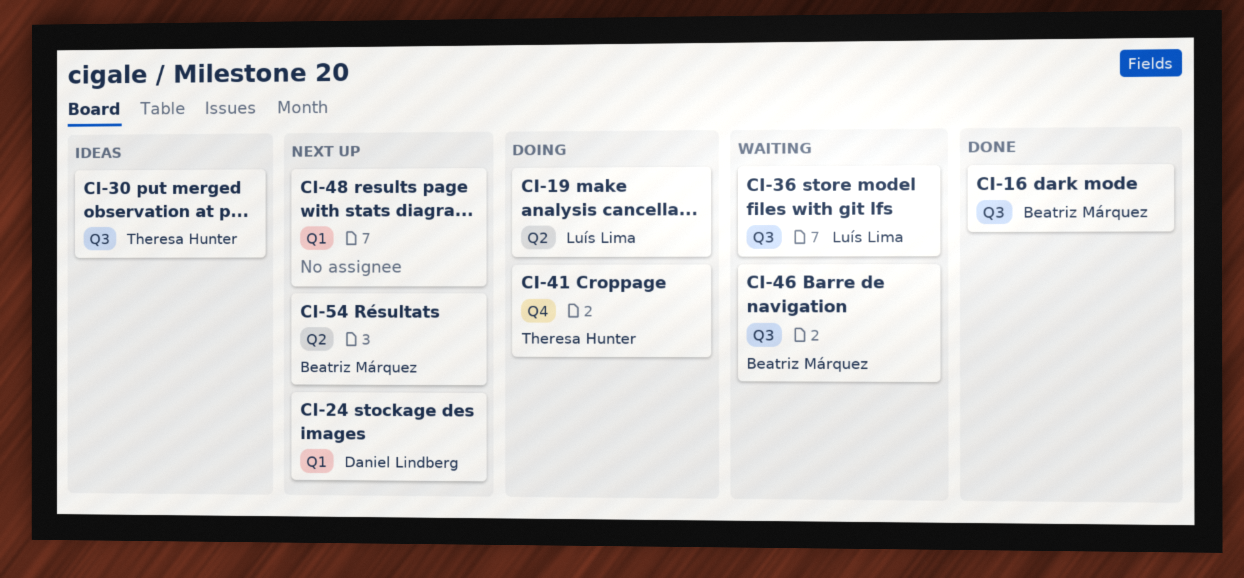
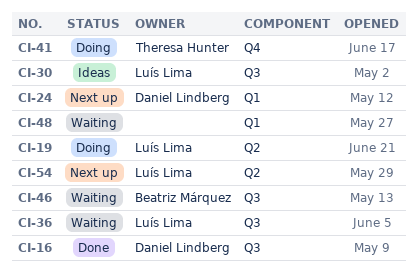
CI-16, owner: Beatriz Márquez -> Daniel Lindberg
CI-30, owner: Theresa Hunter -> Luís Lima
CI-48, status: Next up -> Waiting
CI-54, owner: Beatriz Márquez -> Luís Lima

